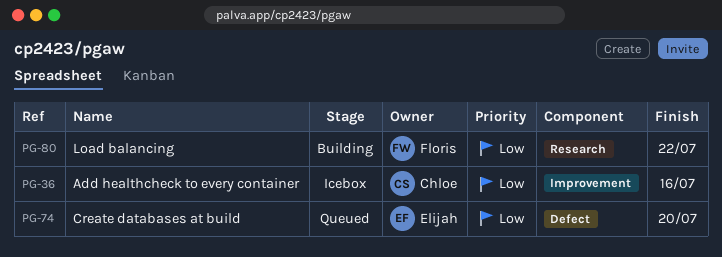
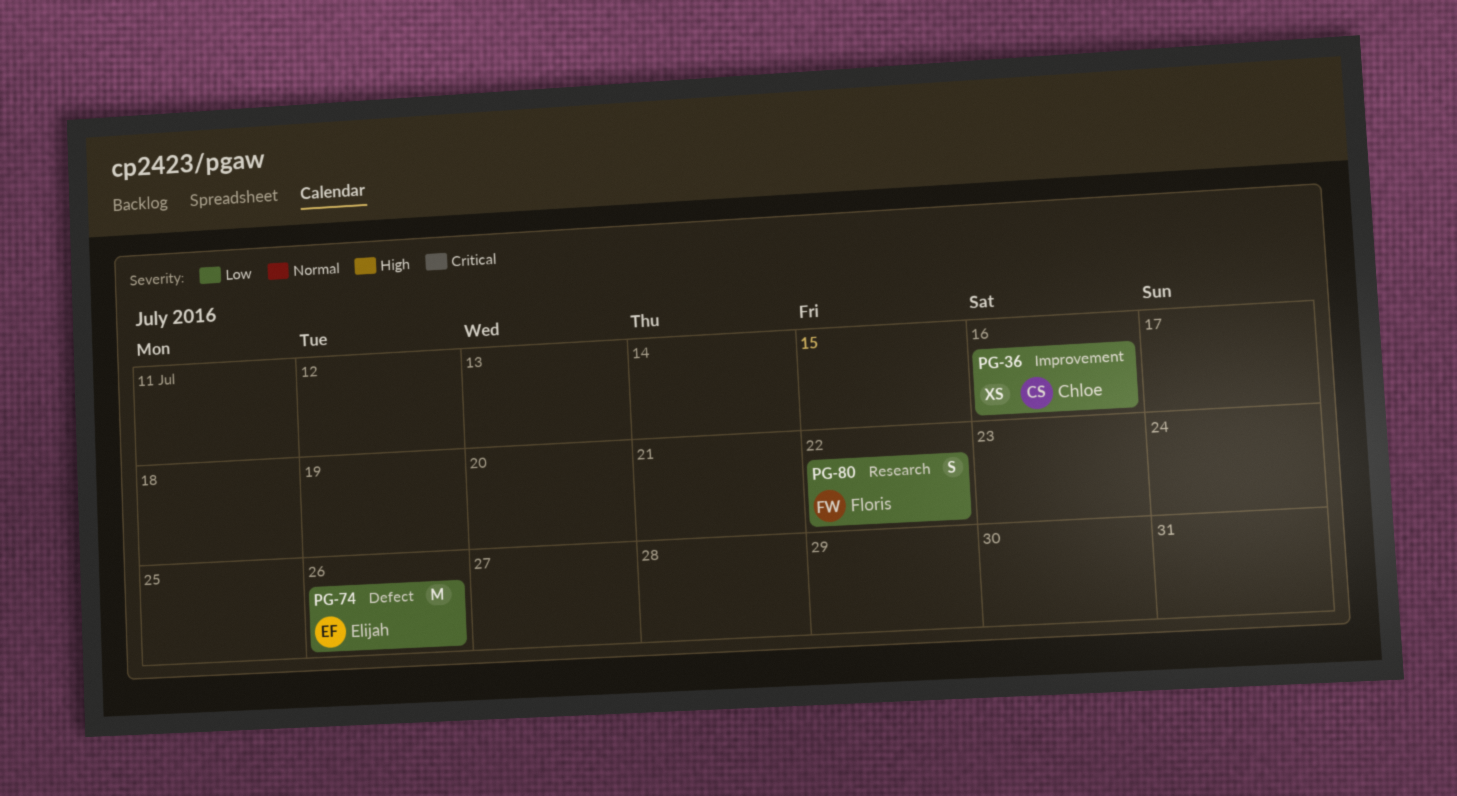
PG-74, due: Jul 20 -> Jul 26

